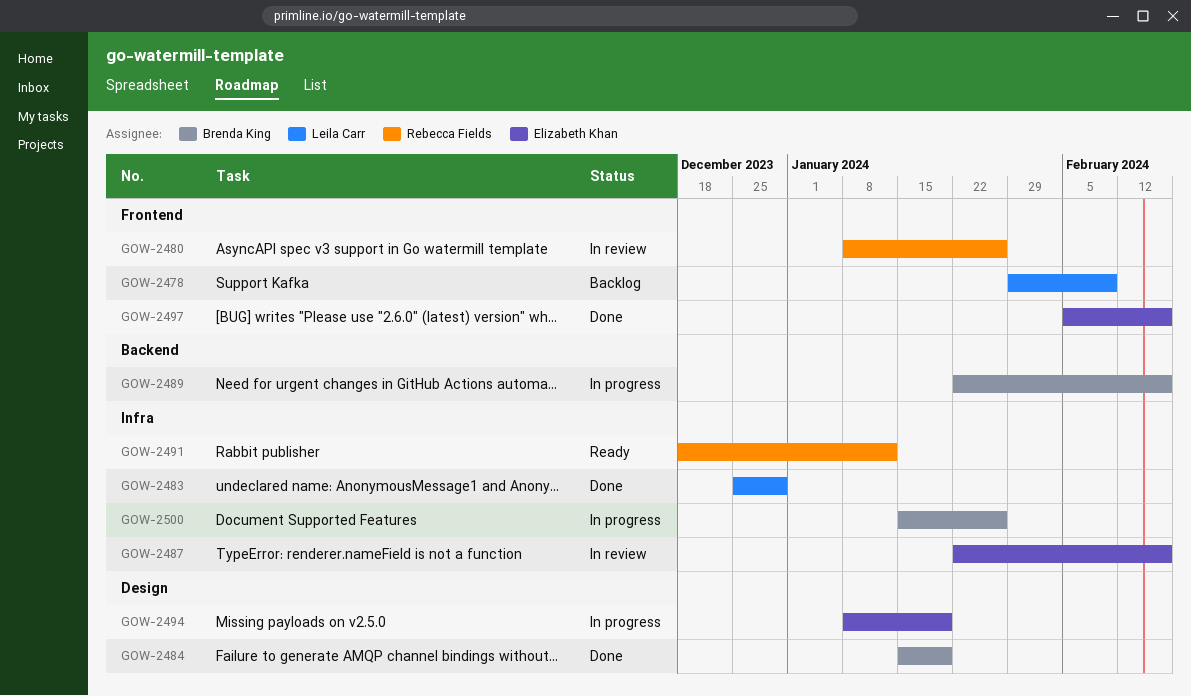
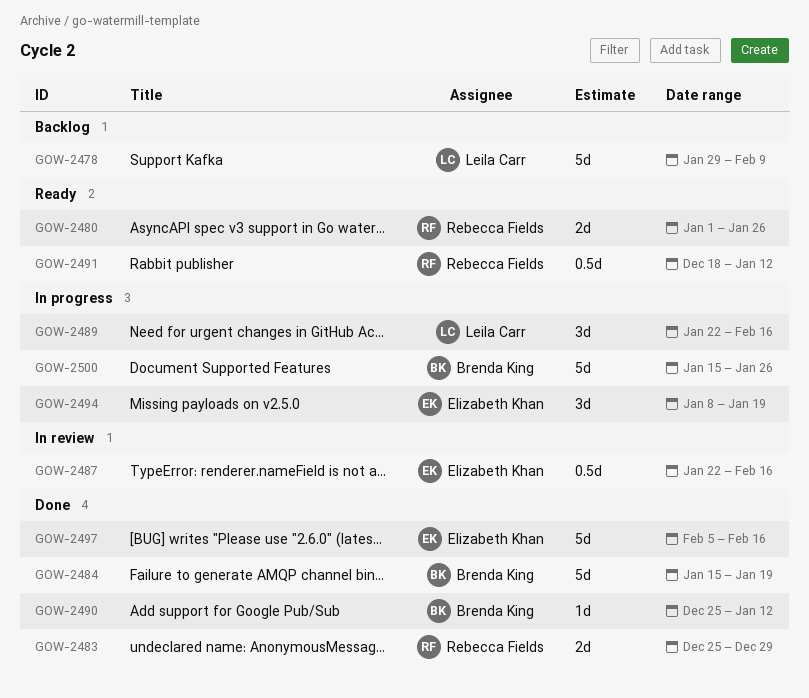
GOW-2480, status: In review -> Ready
GOW-2480, start: Jan 8 -> Jan 1
GOW-2483, owner: Leila Carr -> Rebecca Fields
GOW-2489, owner: Brenda King -> Leila Carr
GOW-2490: none -> present

